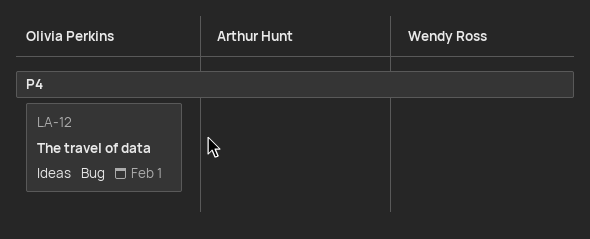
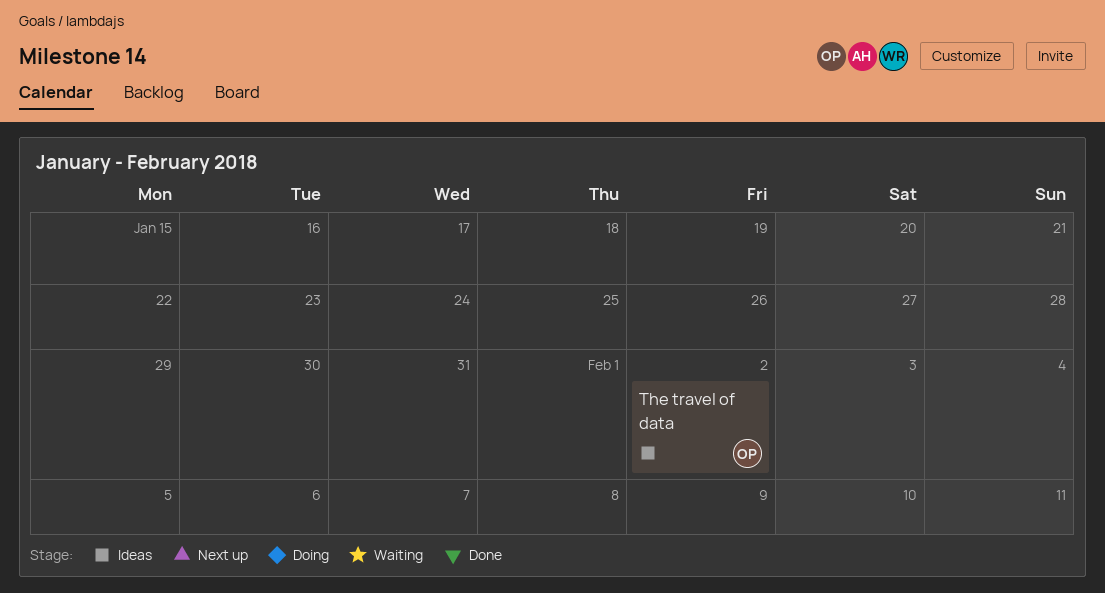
The travel of data, due: Feb 1 -> Feb 2

